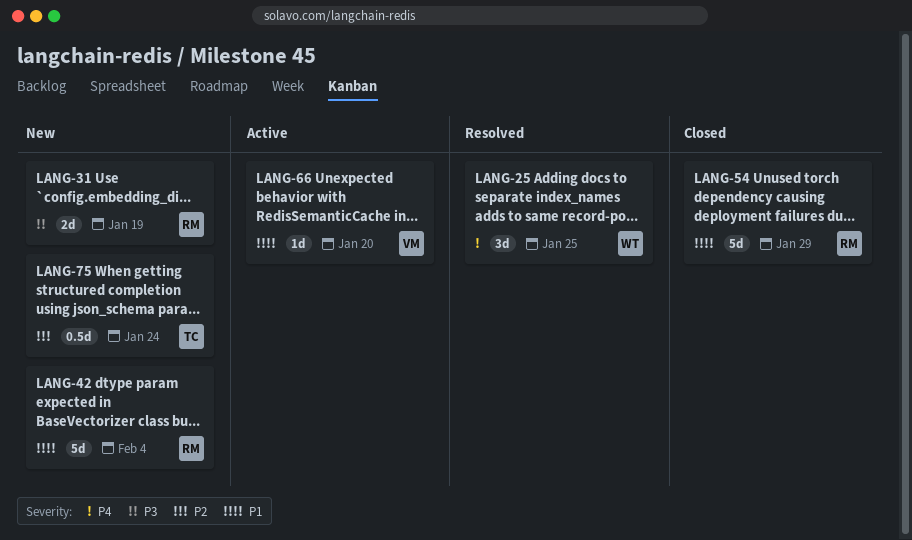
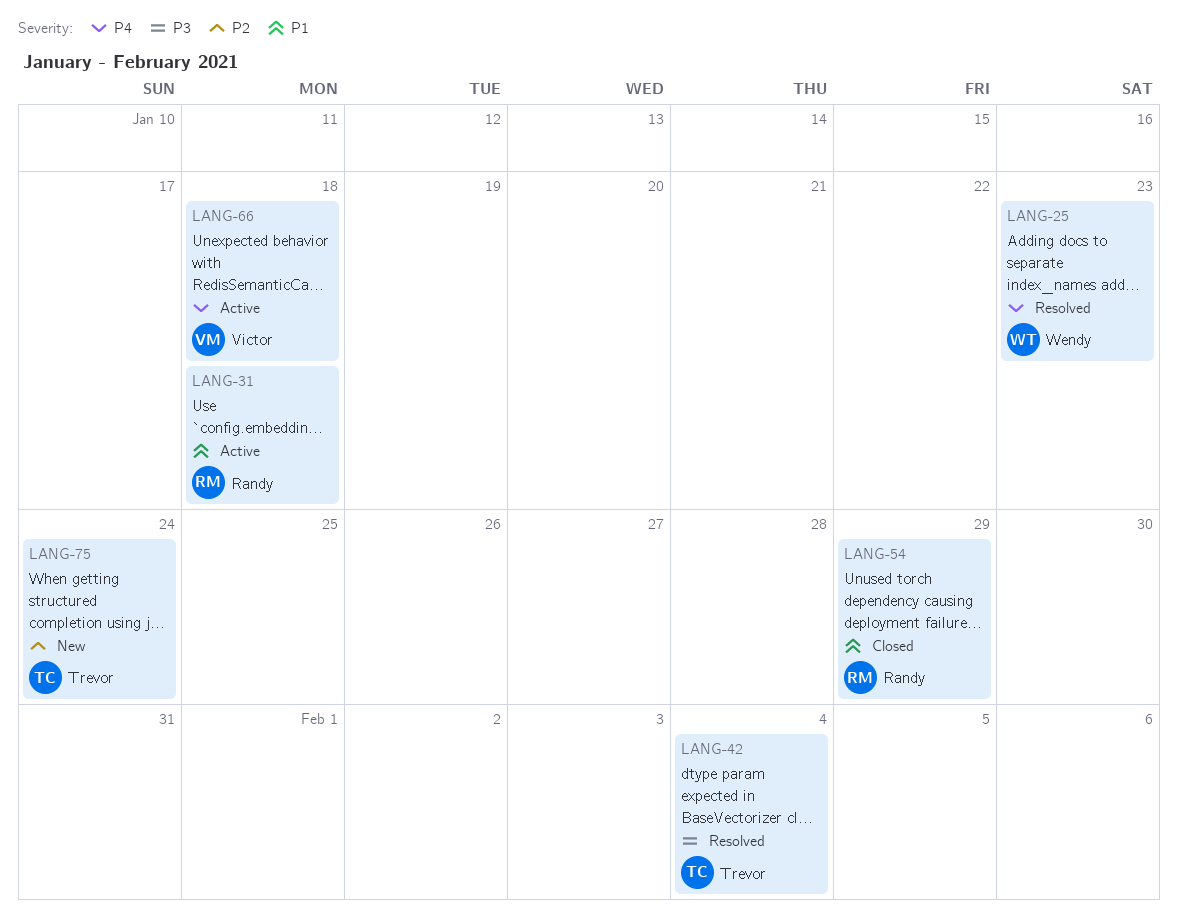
LANG-25, due: Jan 25 -> Jan 23
LANG-31, status: New -> Active
LANG-31, priority: P3 -> P1
LANG-31, due: Jan 19 -> Jan 18
LANG-42, status: New -> Resolved
LANG-42, owner: Randy -> Trevor
LANG-42, priority: P1 -> P3
LANG-66, priority: P1 -> P4
LANG-66, due: Jan 20 -> Jan 18

